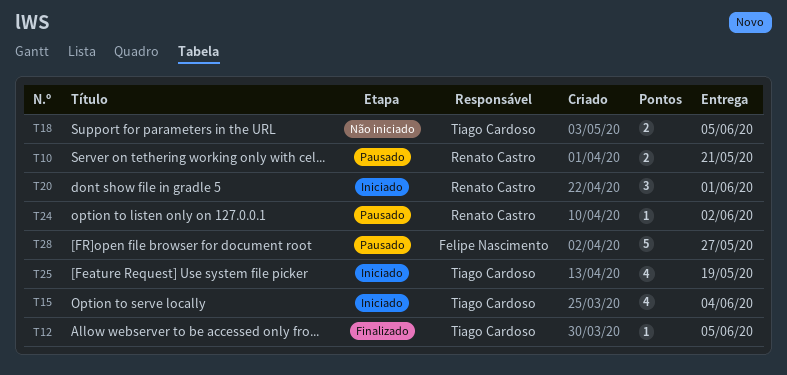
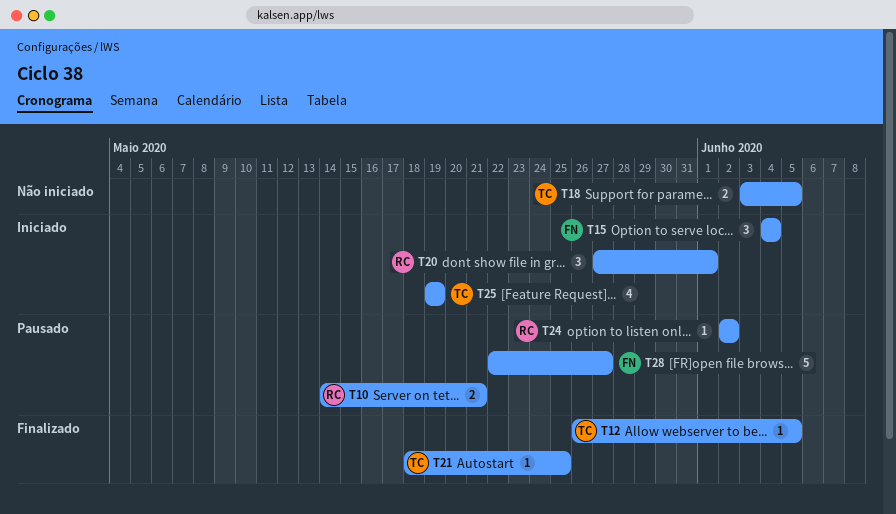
T15, owner: Tiago Cardoso -> Felipe Nascimento
T15, estimate: 4 -> 3
T21: none -> present

